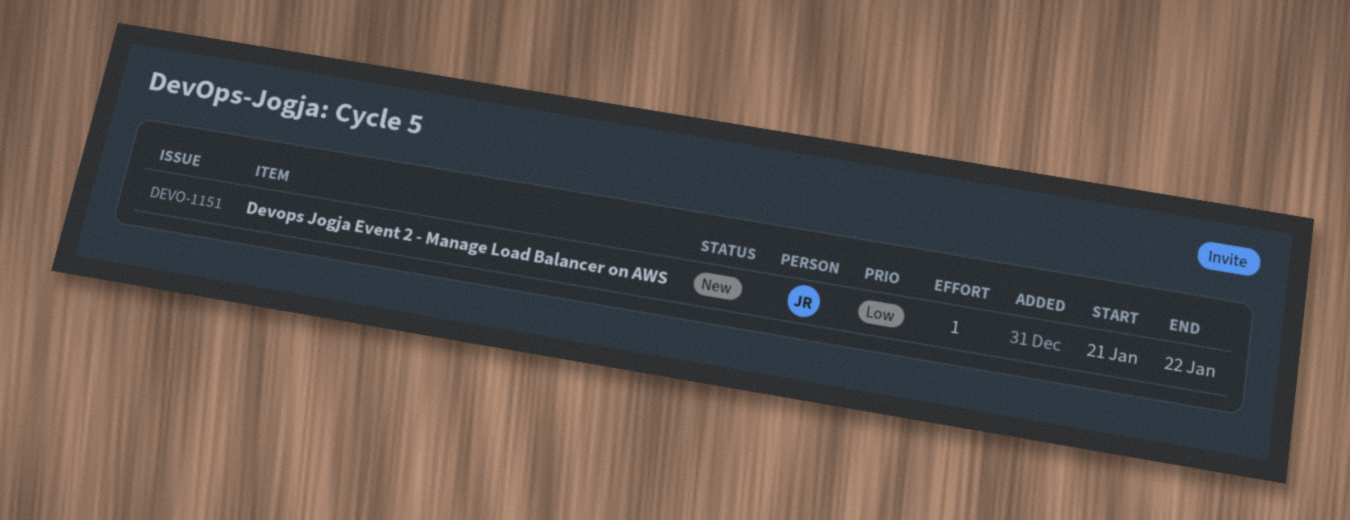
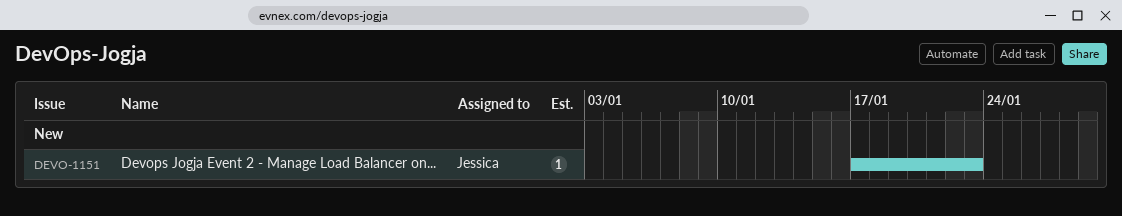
DEVO-1151, start: Jan 21 -> Jan 17
DEVO-1151, due: Jan 22 -> Jan 23

